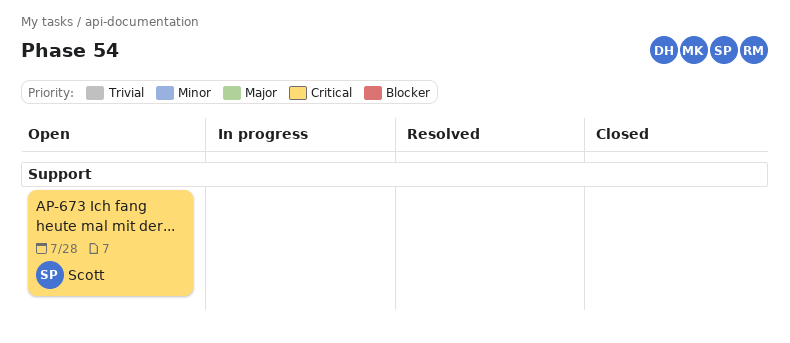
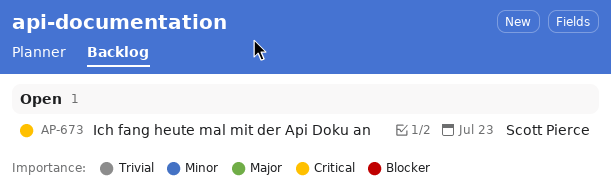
AP-673, due: Jul 28 -> Jul 23

